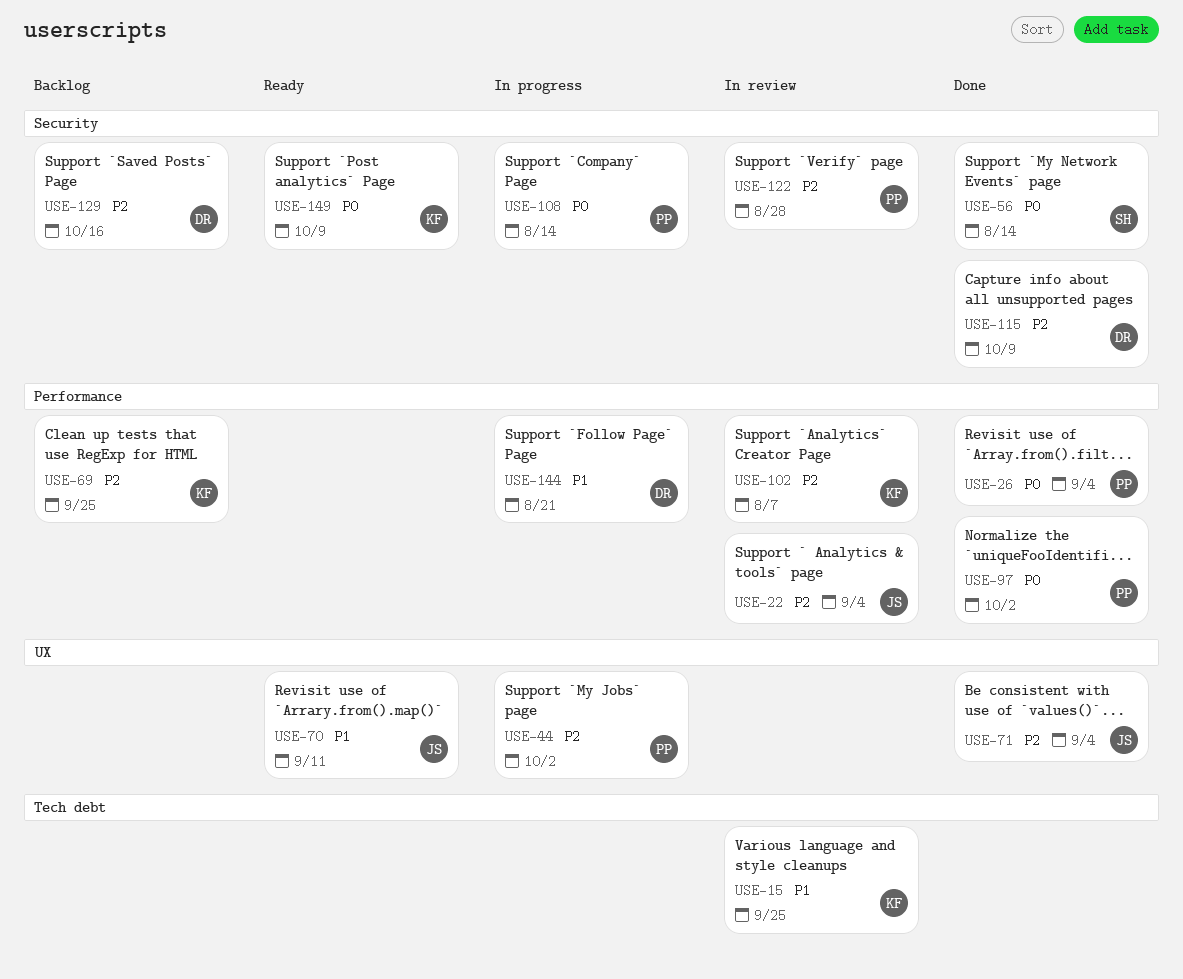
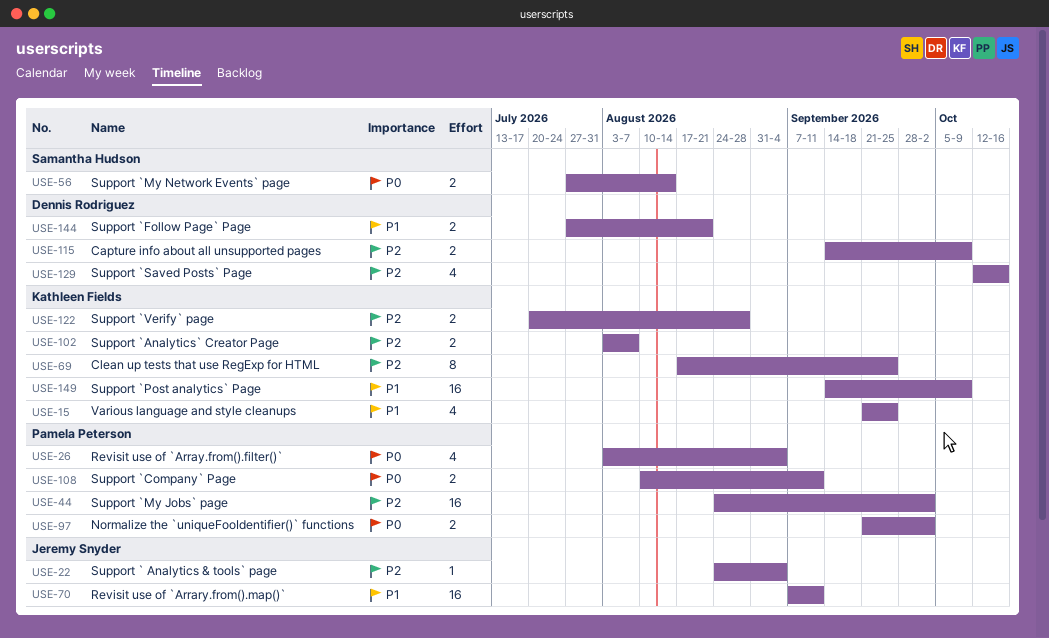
USE-71: present -> none
USE-108, due: Aug 14 -> Sep 11
USE-122, owner: Pamela Peterson -> Kathleen Fields
USE-149, priority: P0 -> P1

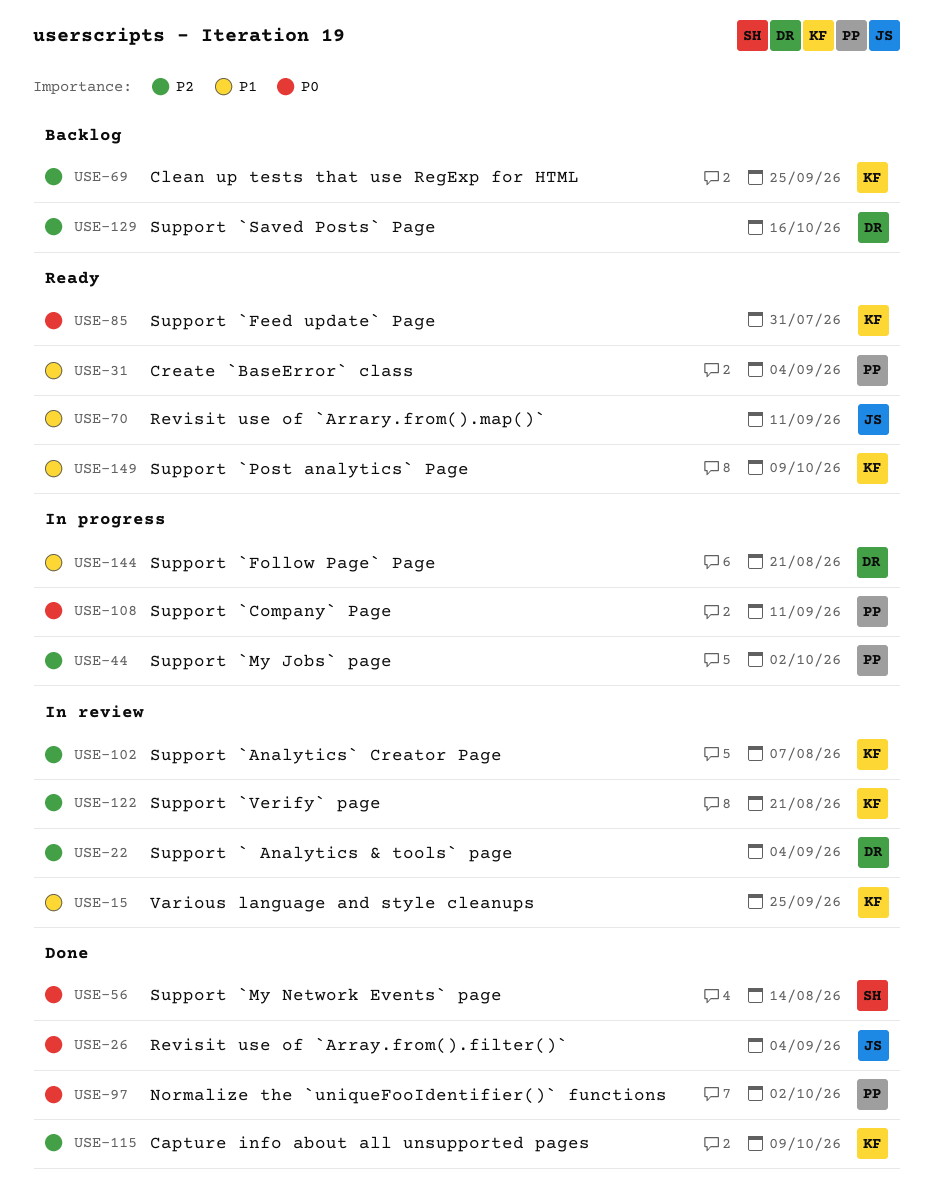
USE-22, owner: Jeremy Snyder -> Dennis Rodriguez
USE-26, owner: Pamela Peterson -> Jeremy Snyder
USE-31: none -> present
USE-85: none -> present
USE-115, owner: Dennis Rodriguez -> Kathleen Fields
USE-122, due: Aug 28 -> Aug 21

